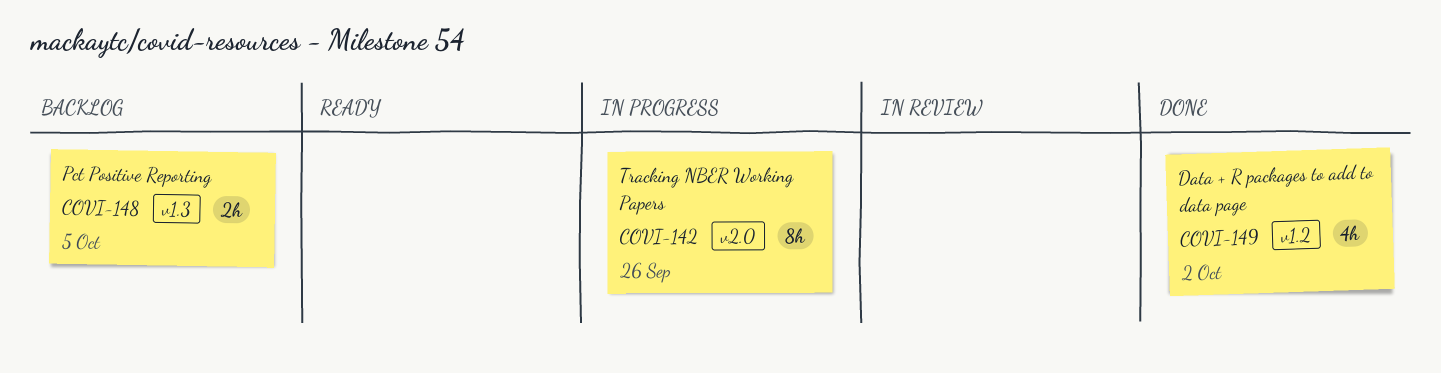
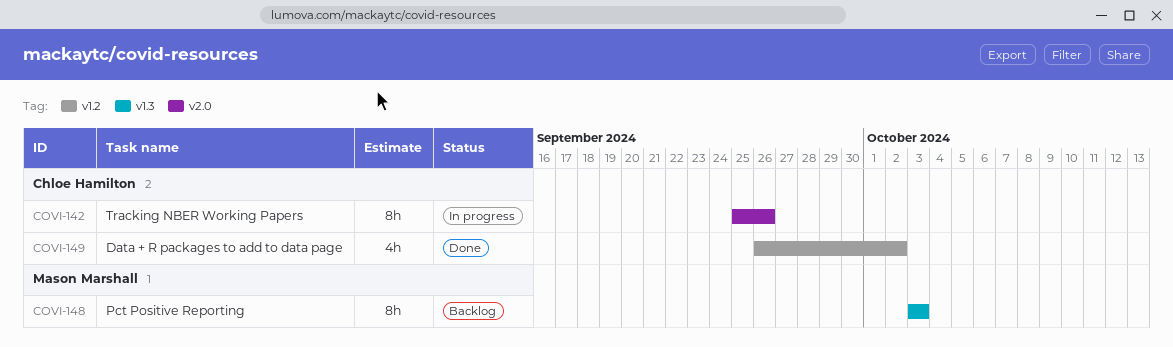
COVI-148, estimate: 2h -> 8h
COVI-148, due: Oct 5 -> Oct 3

